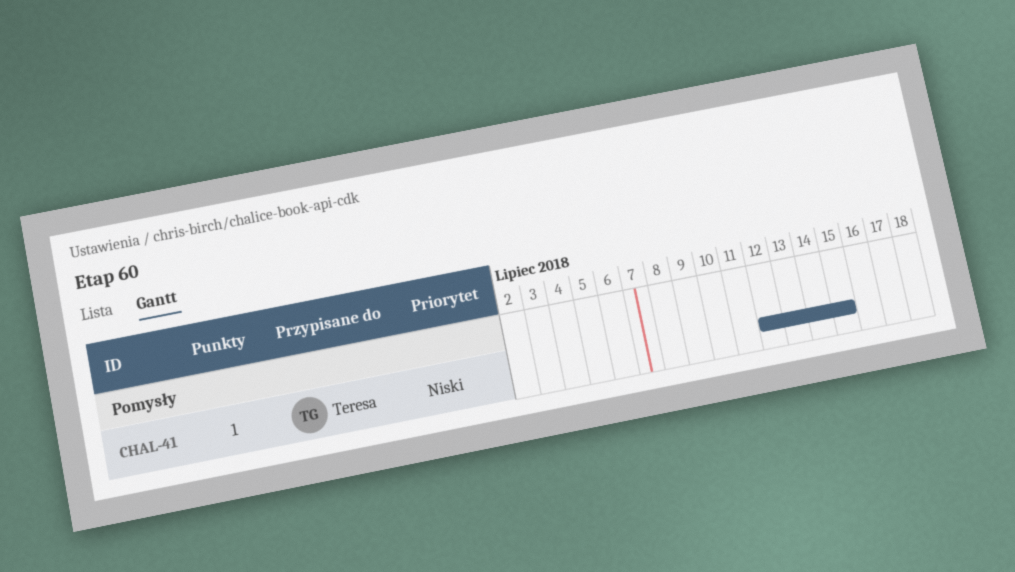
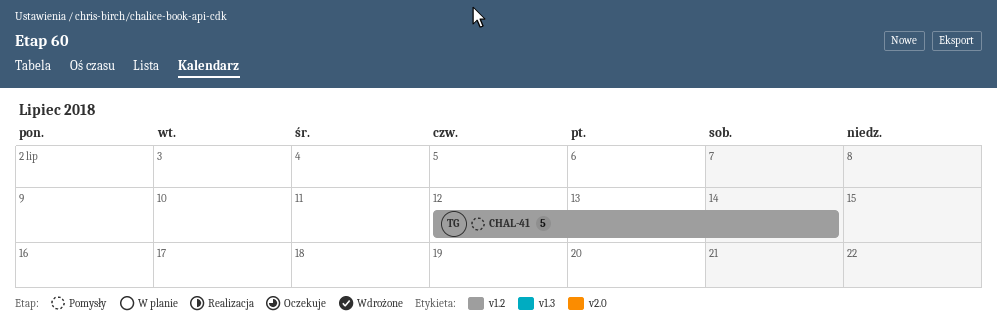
CHAL-41, estimate: 1 -> 5
CHAL-41, due: Jul 15 -> Jul 14

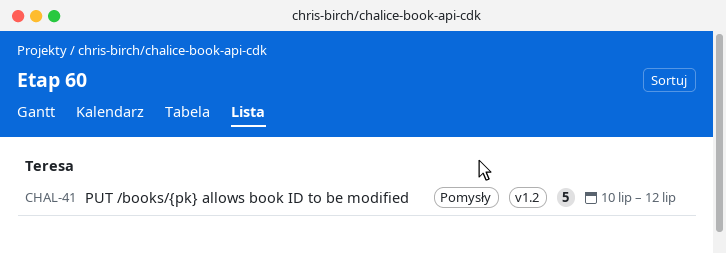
CHAL-41, start: Jul 12 -> Jul 10
CHAL-41, due: Jul 14 -> Jul 12

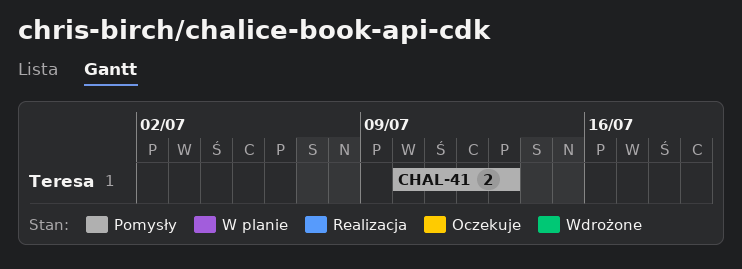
CHAL-41, estimate: 5 -> 2
CHAL-41, due: Jul 12 -> Jul 13

